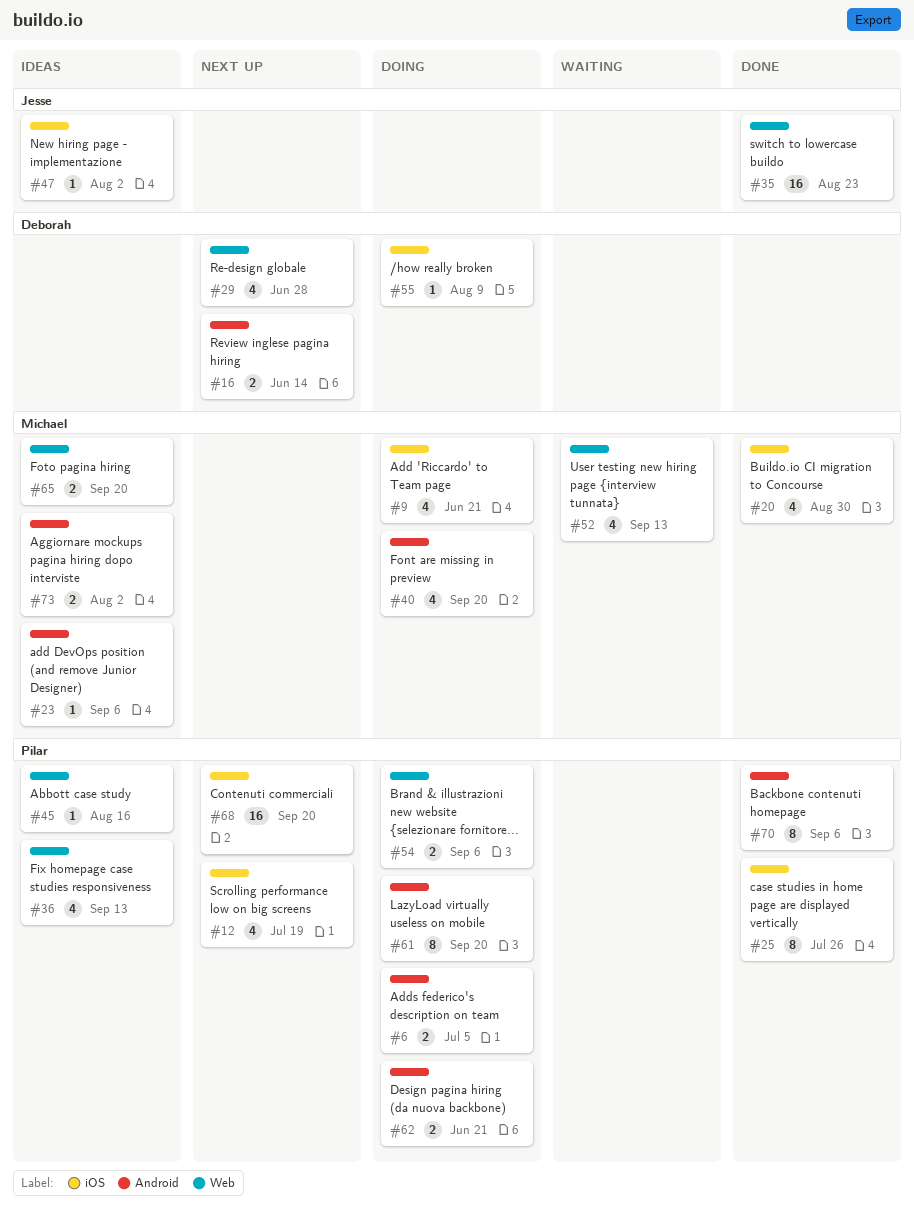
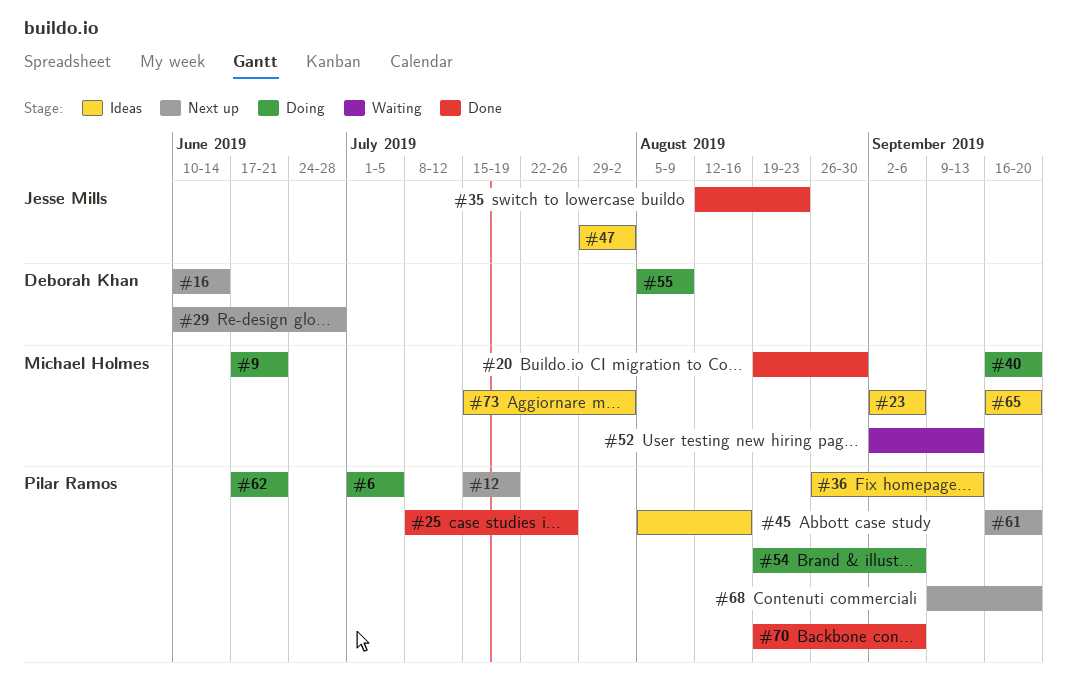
#61, status: Doing -> Next up

